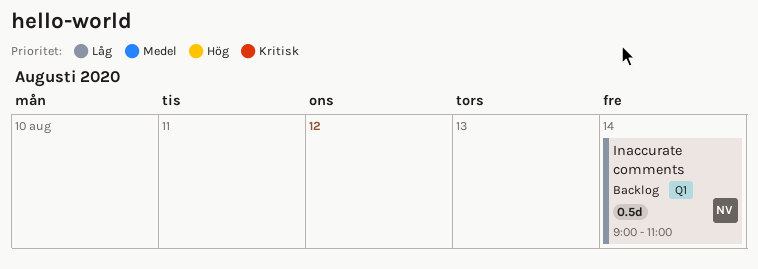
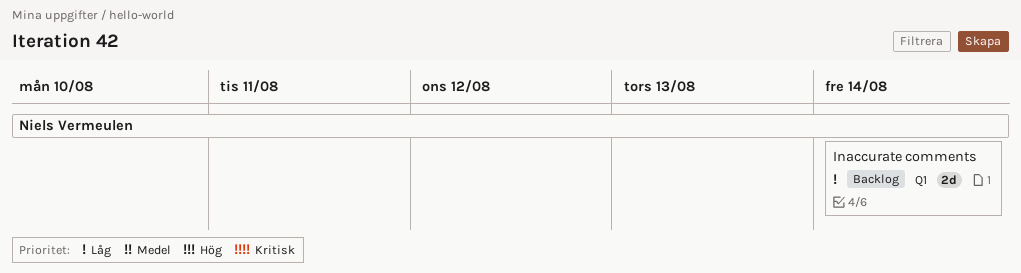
Inaccurate comments, estimate: 0.5d -> 2d

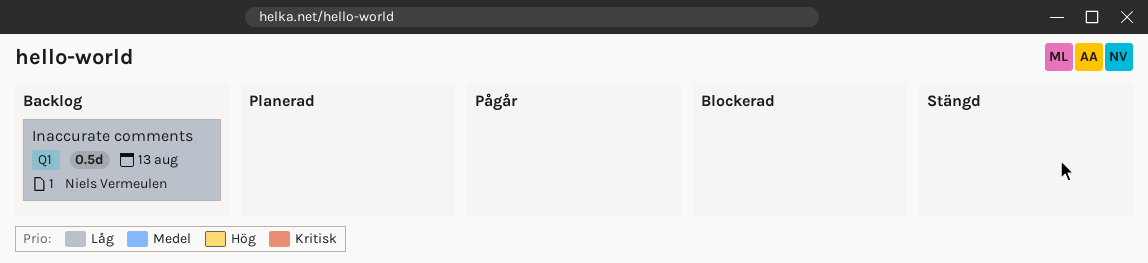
Inaccurate comments, estimate: 2d -> 0.5d
Inaccurate comments, day: Aug 14 -> Aug 13

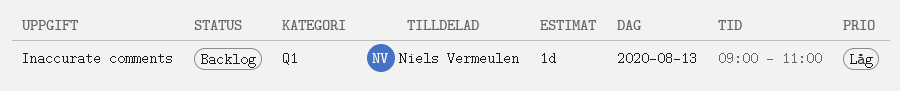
Inaccurate comments, estimate: 0.5d -> 1d

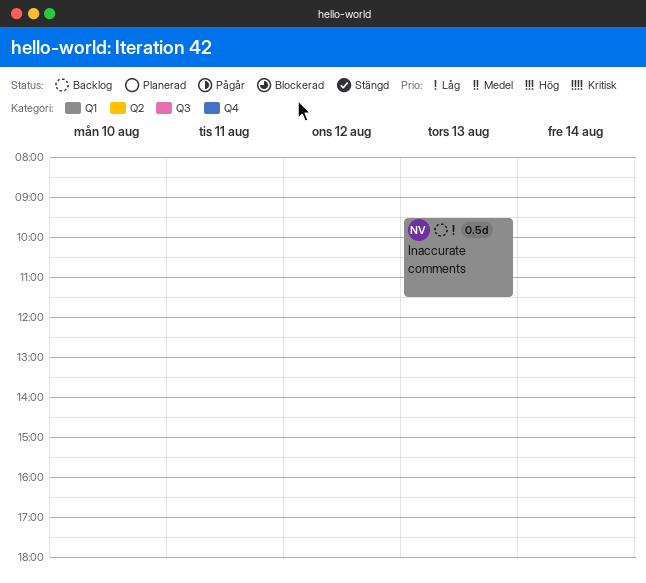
Inaccurate comments, estimate: 1d -> 0.5d
Inaccurate comments, begins: 09:00 -> 09:30
Inaccurate comments, ends: 11:00 -> 11:30

